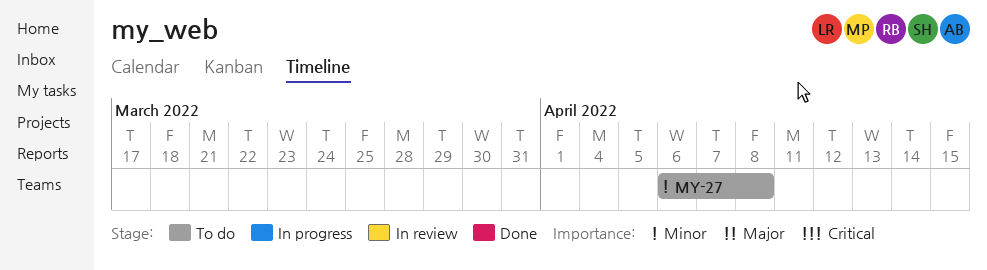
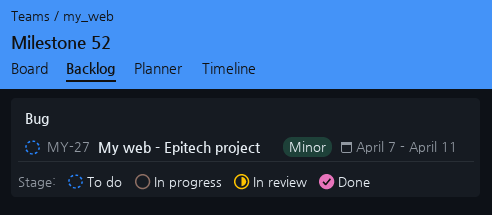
MY-27, start: Apr 6 -> Apr 7
MY-27, due: Apr 8 -> Apr 11

